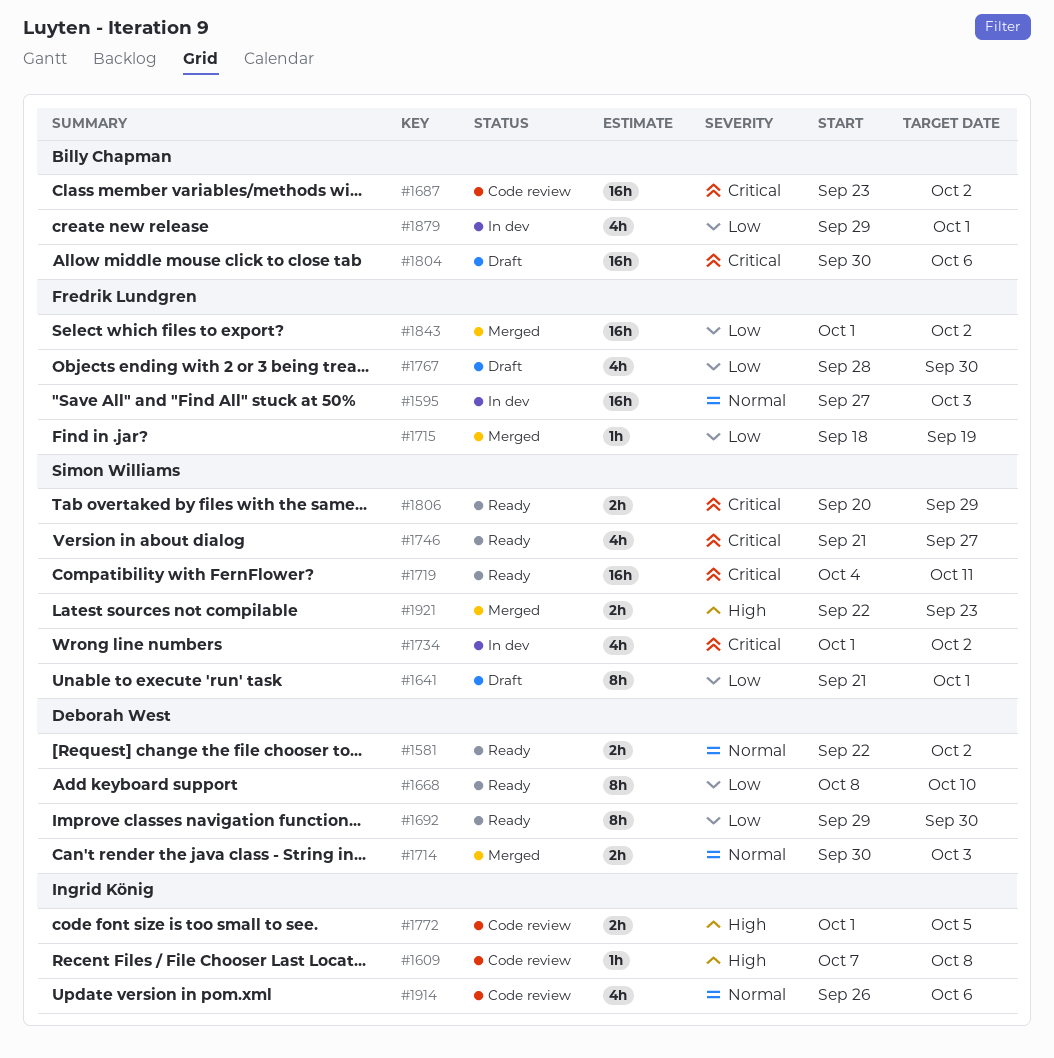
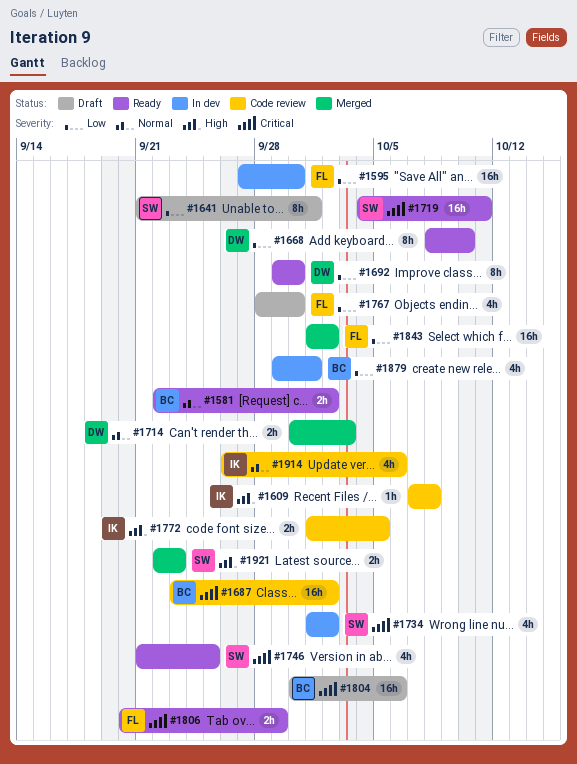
#1581, owner: Deborah West -> Billy Chapman
#1595, priority: Normal -> Low
#1595, due: Oct 3 -> Sep 30
#1715: present -> none
#1746, due: Sep 27 -> Sep 25
#1806, owner: Simon Williams -> Fredrik Lundgren

